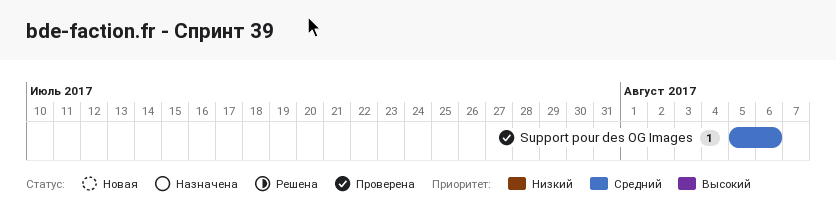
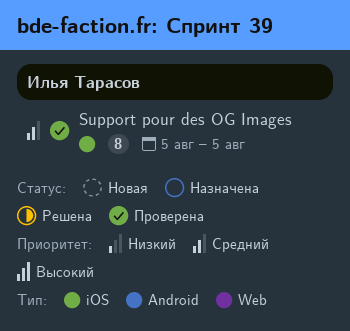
Support pour des OG Images, estimate: 1 -> 8
Support pour des OG Images, due: Aug 6 -> Aug 5

